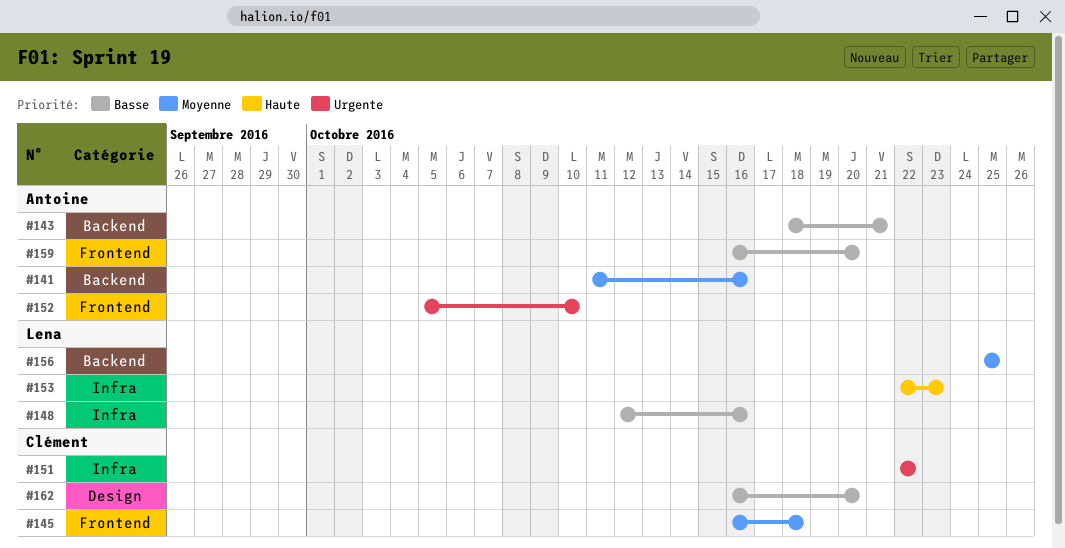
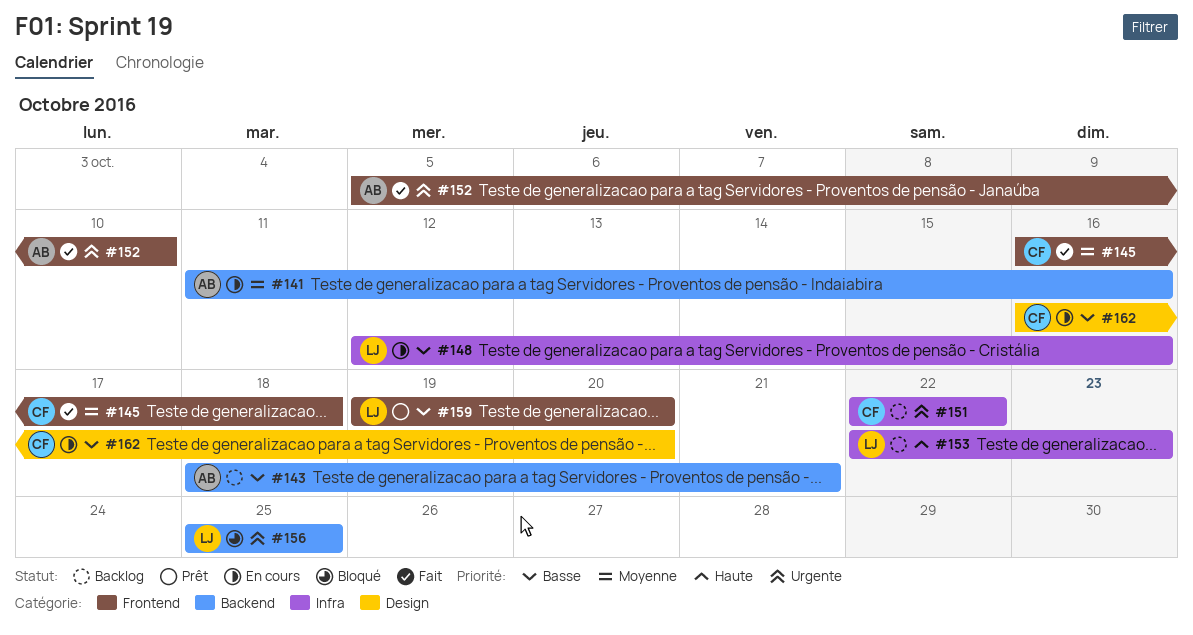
#156, priority: Moyenne -> Urgente
#159, owner: Antoine -> Lena
#159, start: Oct 16 -> Oct 19

